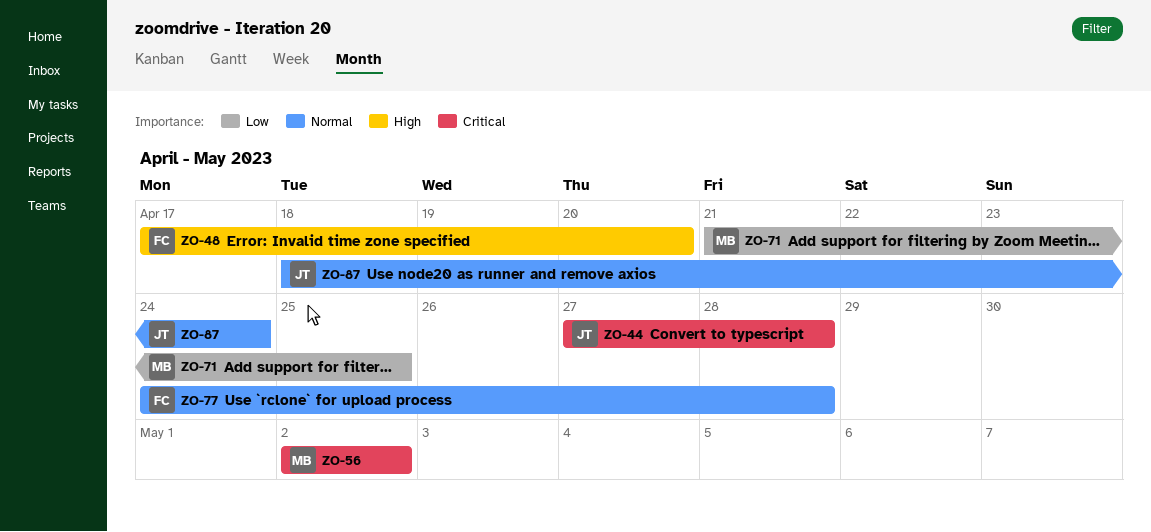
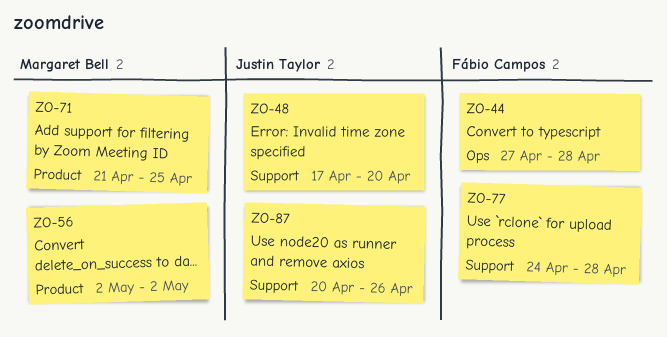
ZO-44, owner: Justin Taylor -> Fábio Campos
ZO-48, owner: Fábio Campos -> Justin Taylor
ZO-87, start: Apr 18 -> Apr 20
ZO-87, due: Apr 24 -> Apr 26

